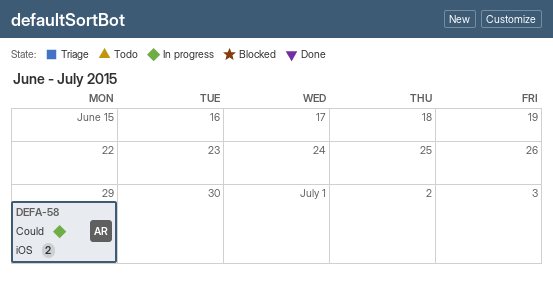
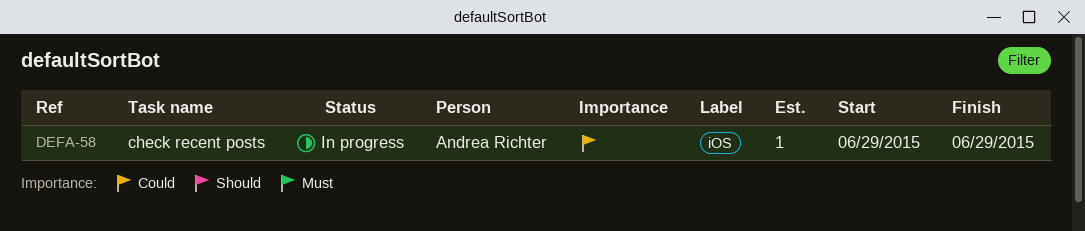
DEFA-58, estimate: 2 -> 1

